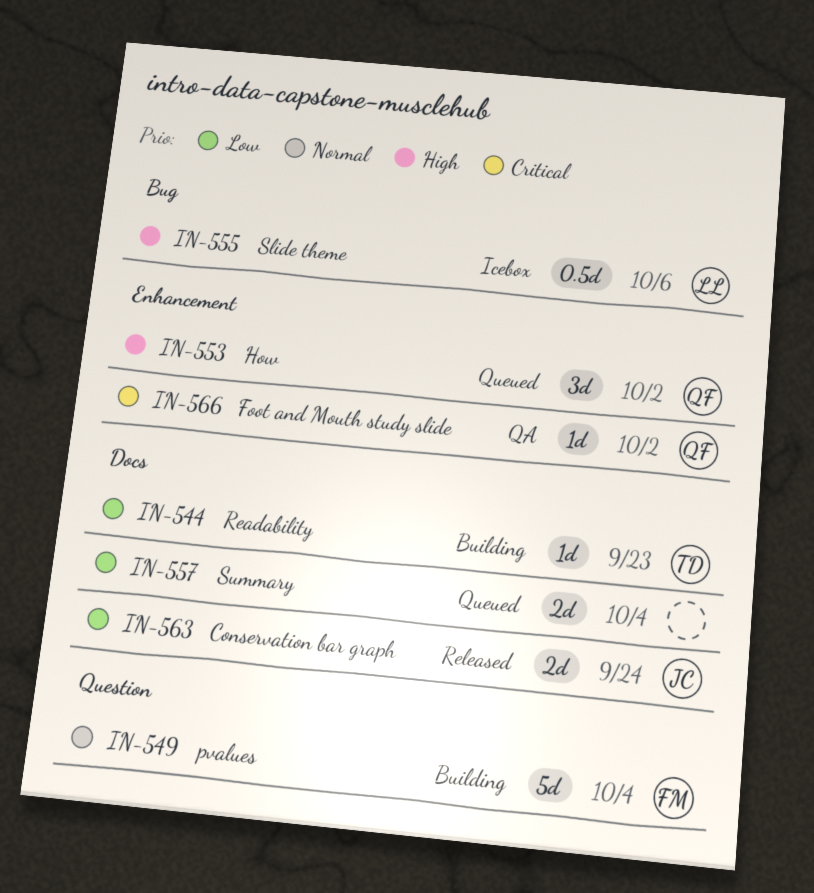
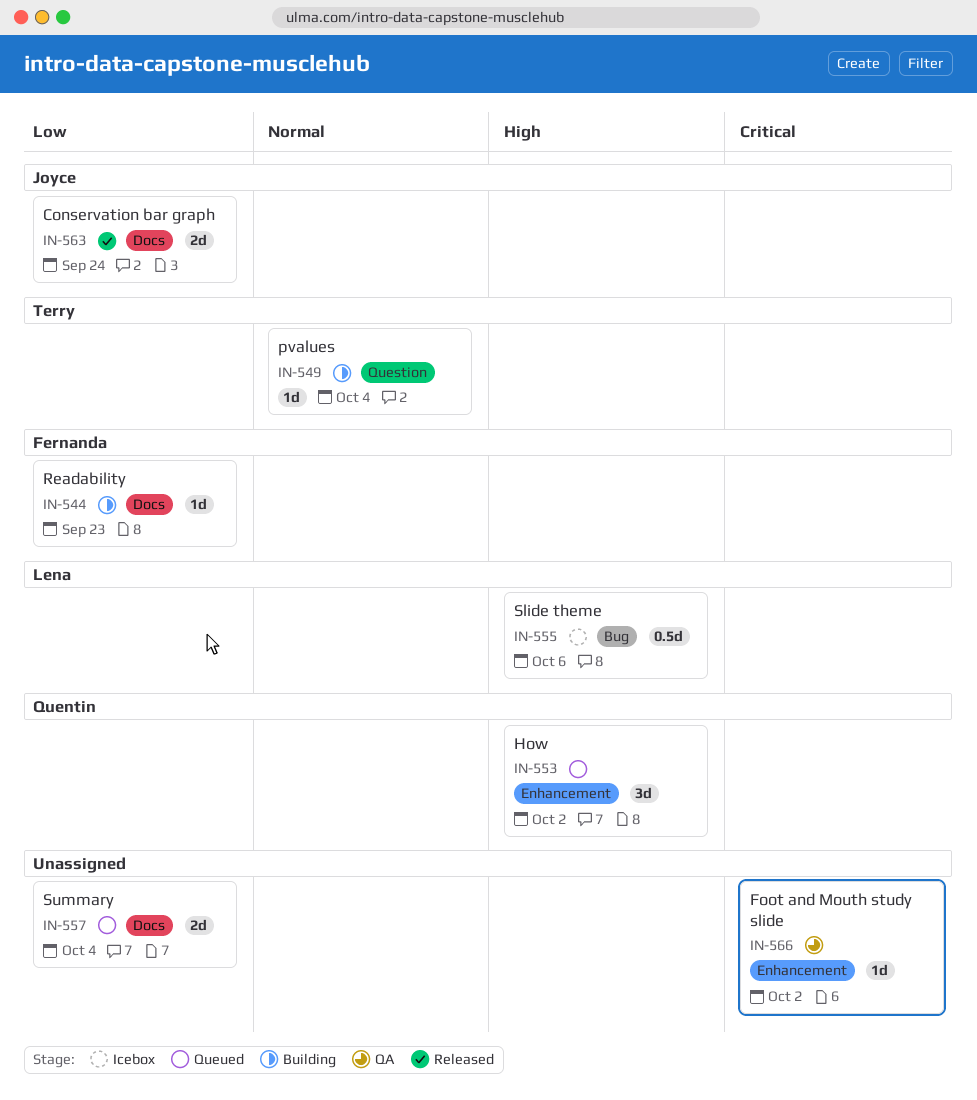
IN-544, owner: Terry -> Fernanda
IN-549, owner: Fernanda -> Terry
IN-549, estimate: 5d -> 1d
IN-566, owner: Quentin -> none

